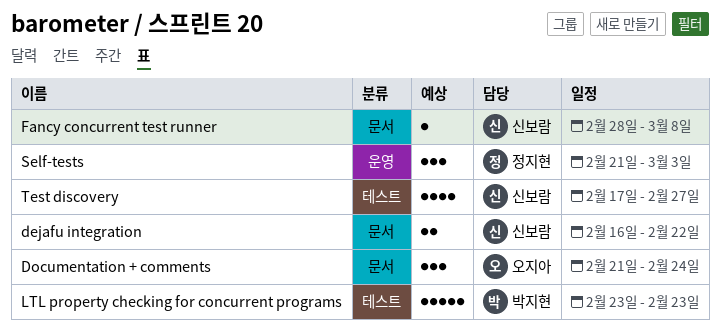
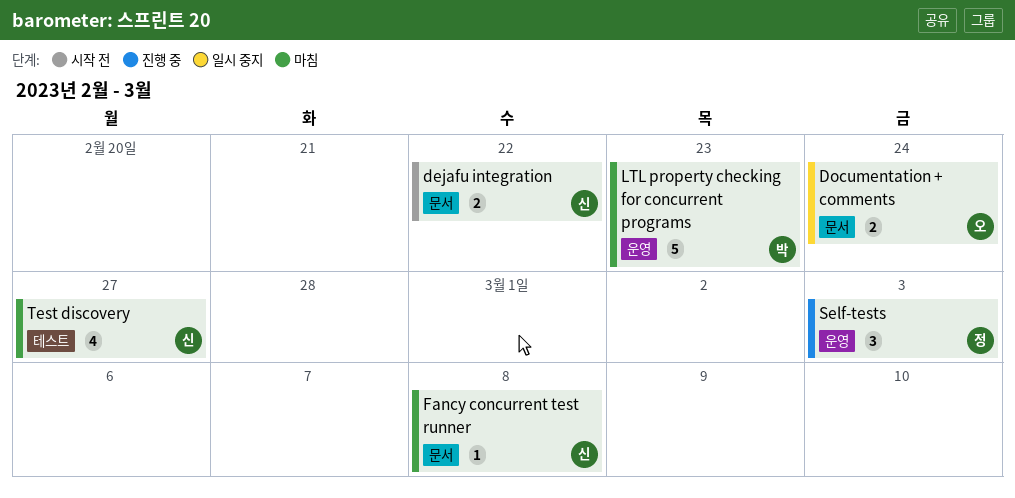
Documentation + comments, estimate: 3 -> 2
LTL property checking for concurrent programs, label: 테스트 -> 운영

